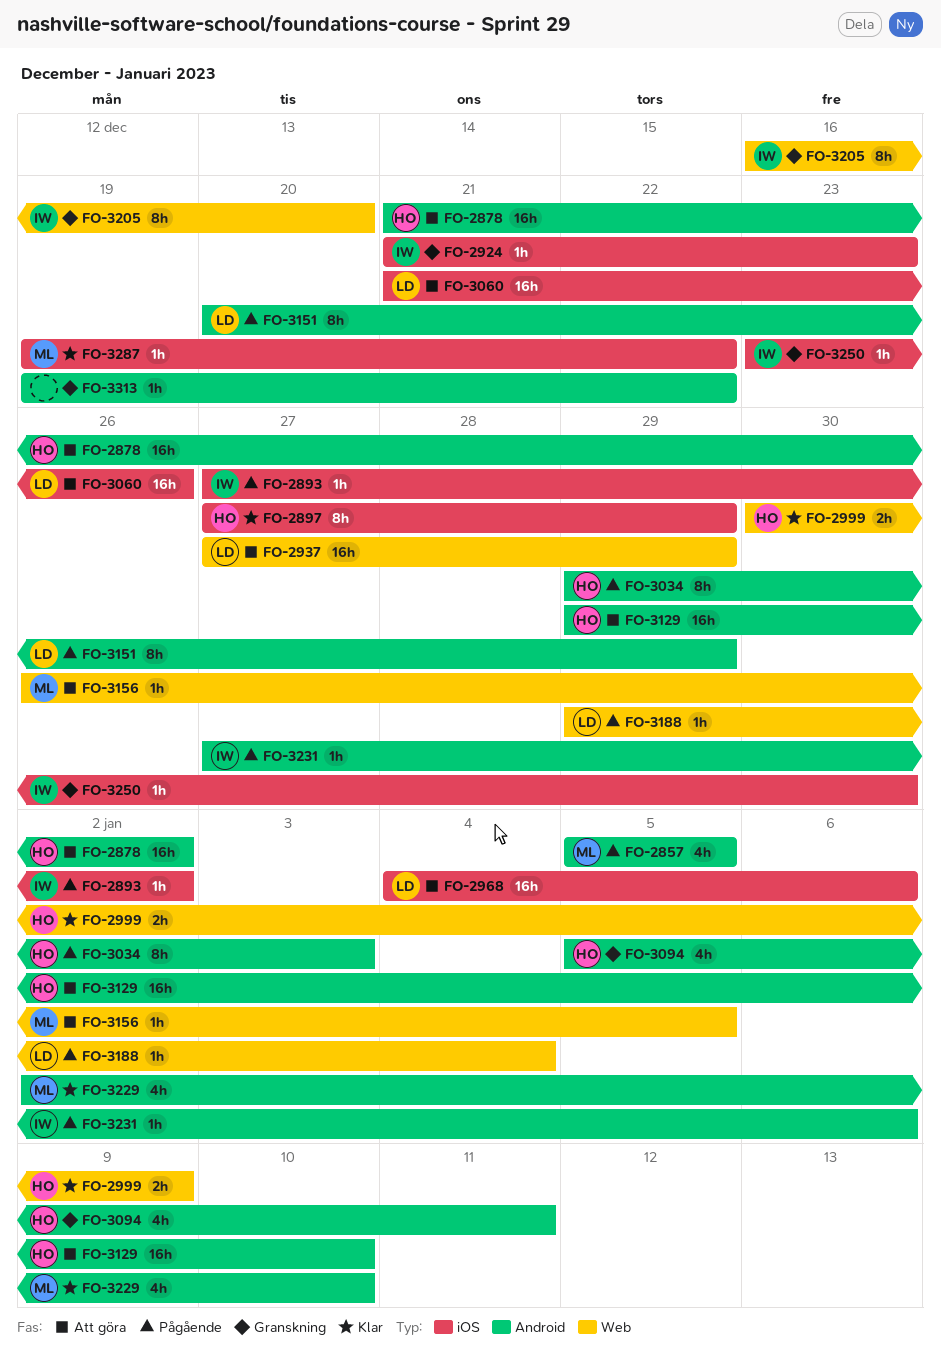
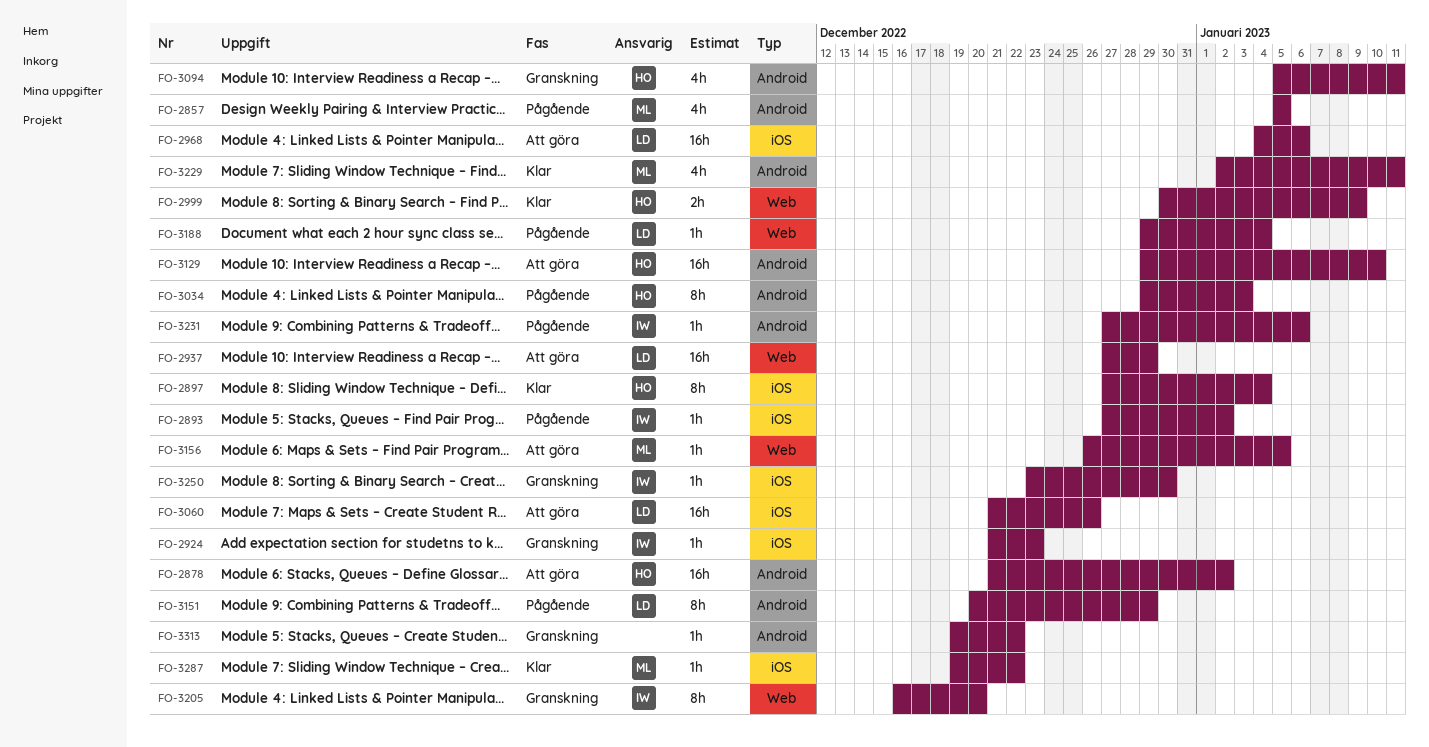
FO-2897, due: Dec 29 -> Jan 4
FO-3229, due: Jan 10 -> Jan 11

